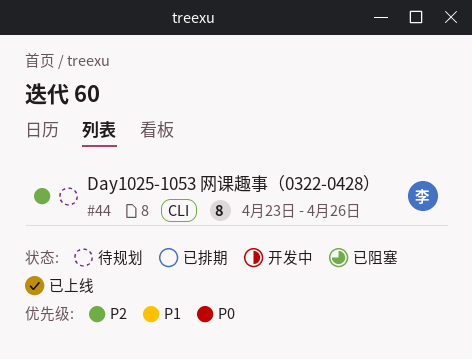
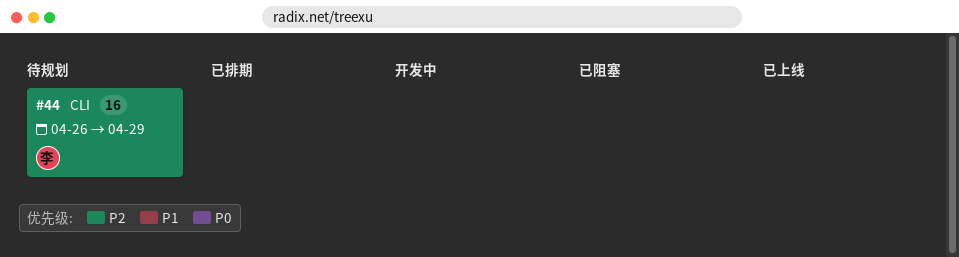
#44, estimate: 8 -> 16
#44, start: Apr 23 -> Apr 26
#44, due: Apr 26 -> Apr 29

